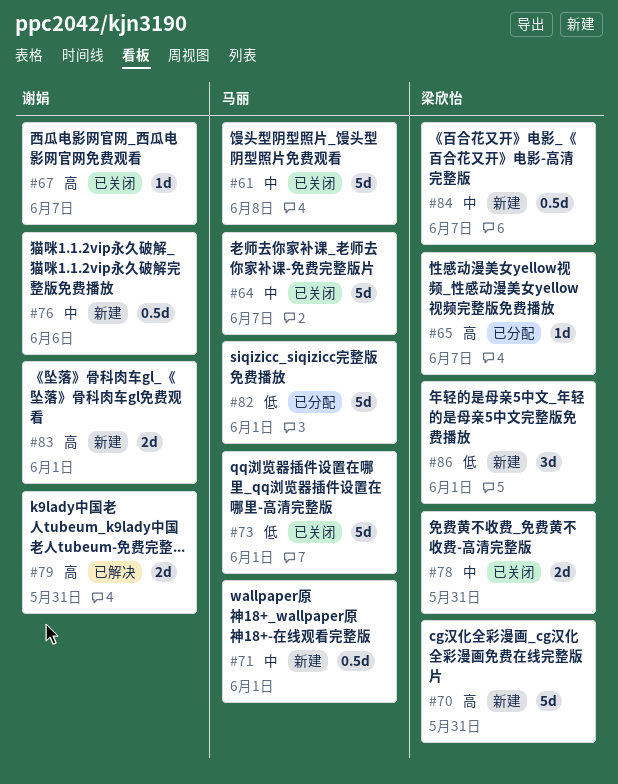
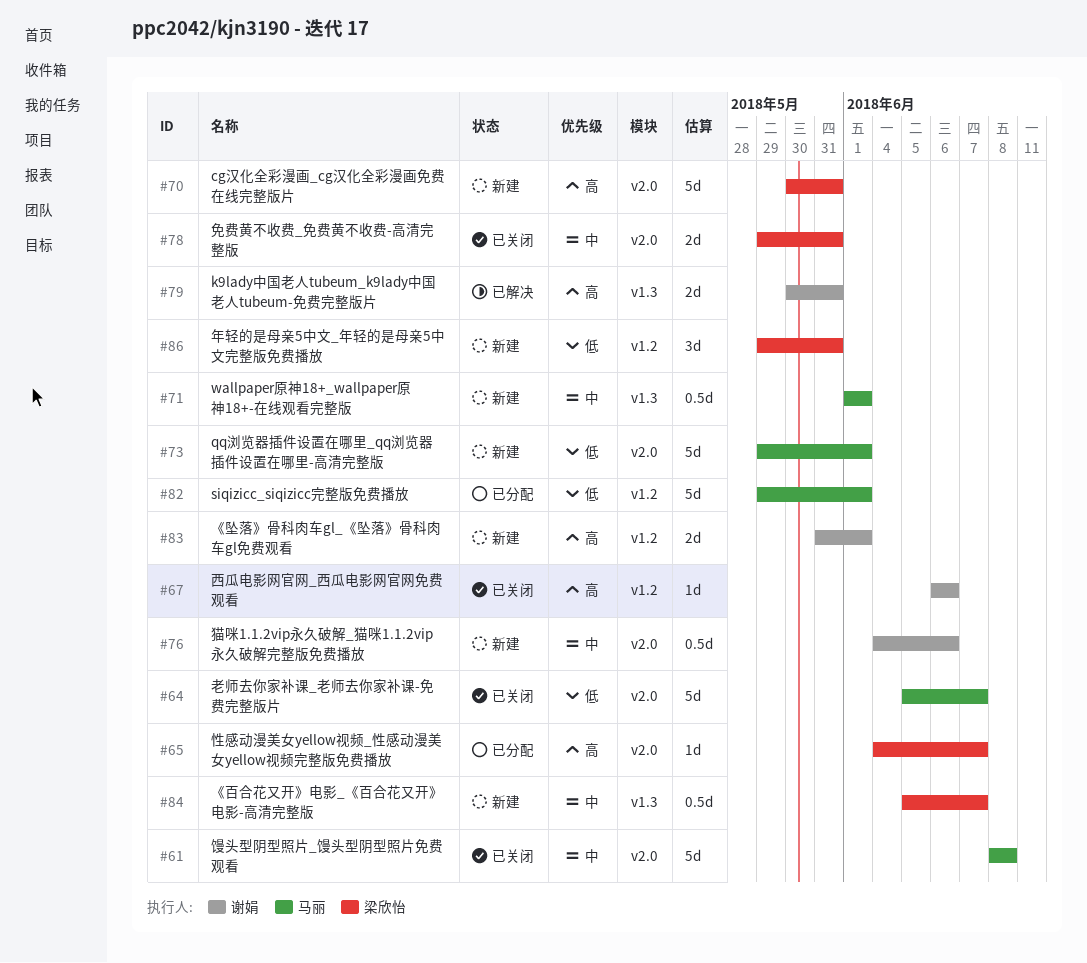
#64, priority: 中 -> 低
#67, due: Jun 7 -> Jun 6
#73, status: 已关闭 -> 新建
#86, due: Jun 1 -> May 31

